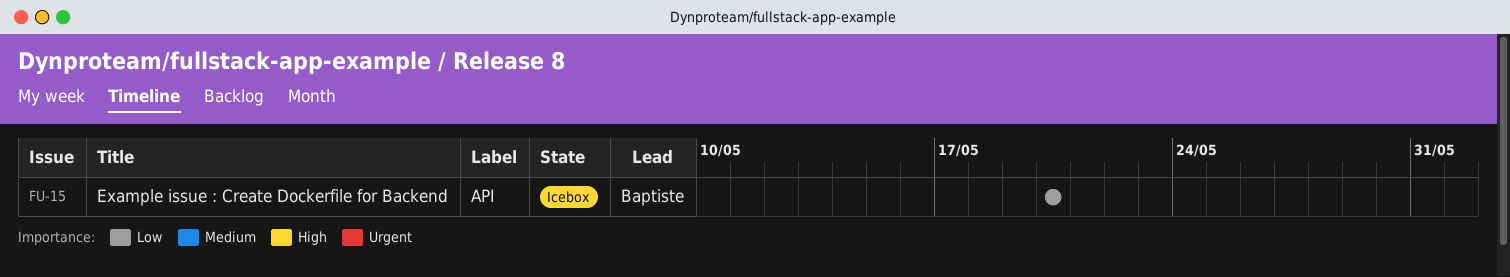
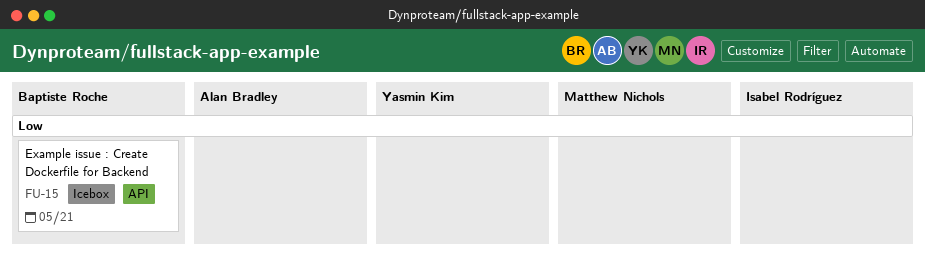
FU-15, due: May 20 -> May 21

